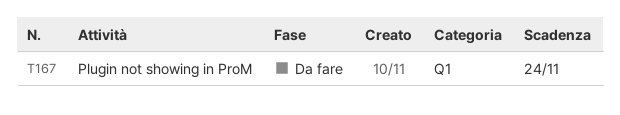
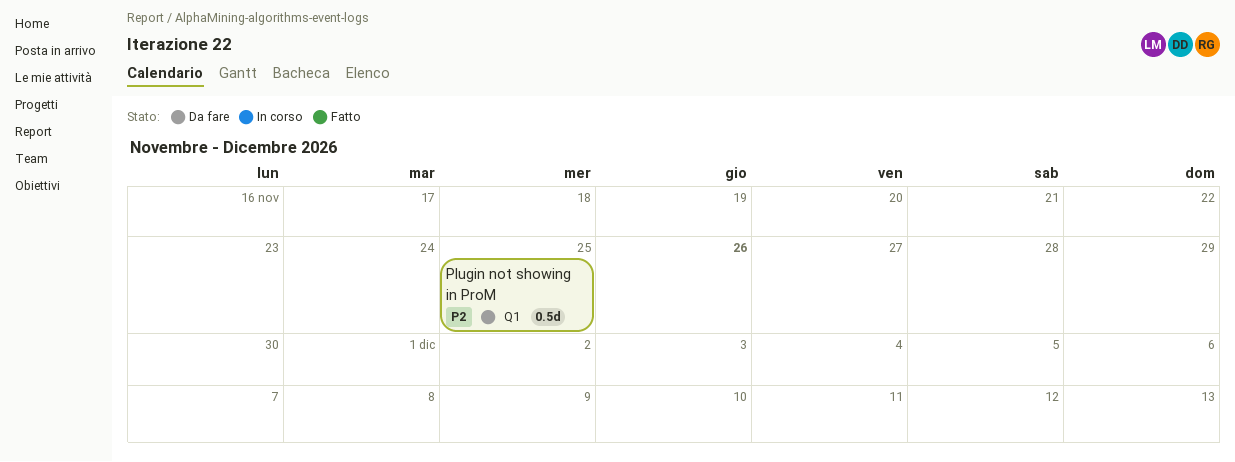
Plugin not showing in ProM, due: Nov 24 -> Nov 25

